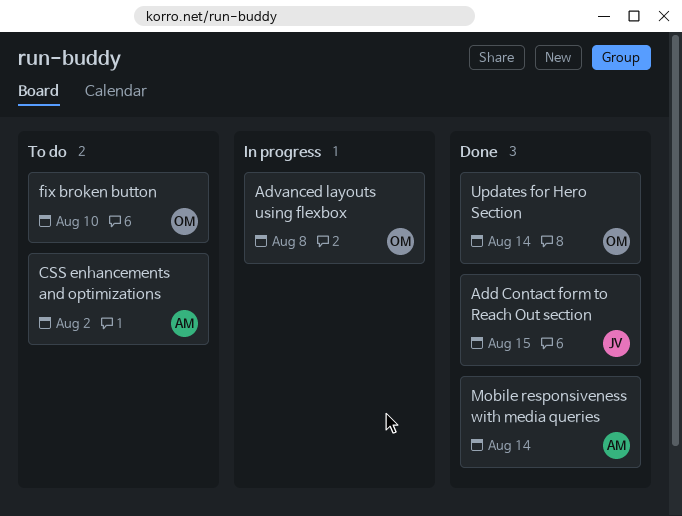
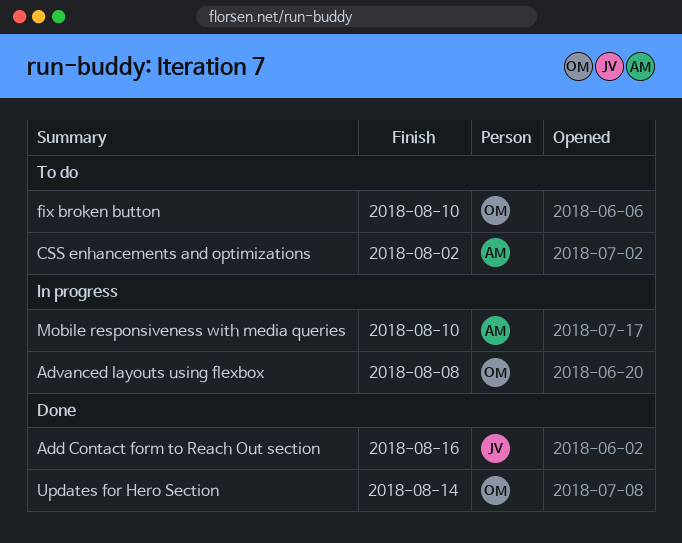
Add Contact form to Reach Out section, due: Aug 15 -> Aug 16
Mobile responsiveness with media queries, status: Done -> In progress
Mobile responsiveness with media queries, due: Aug 14 -> Aug 10

